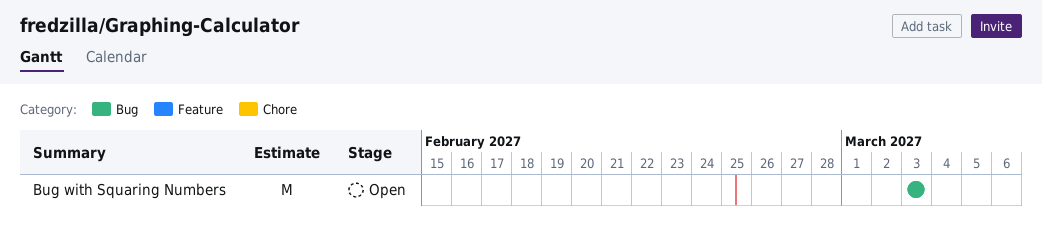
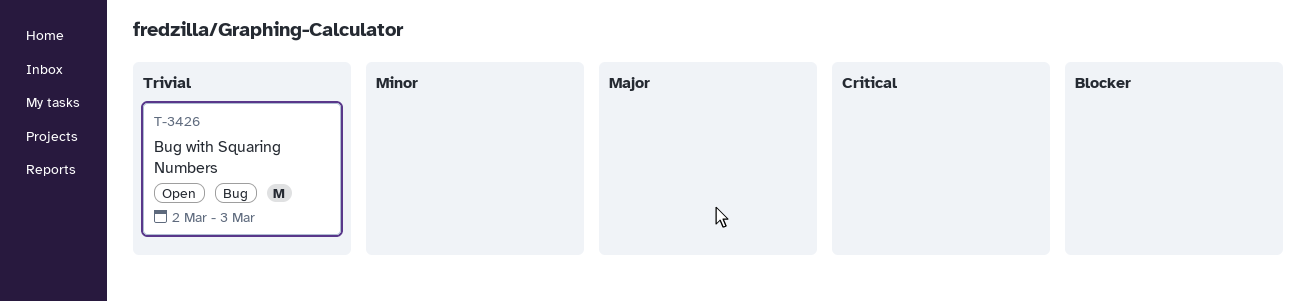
Bug with Squaring Numbers, start: Mar 3 -> Mar 2

